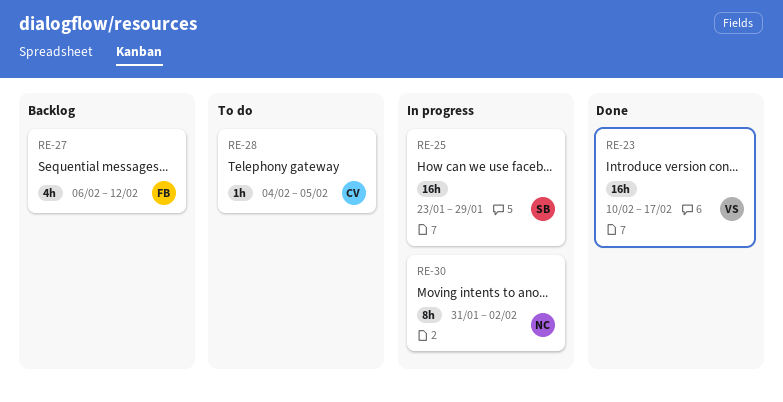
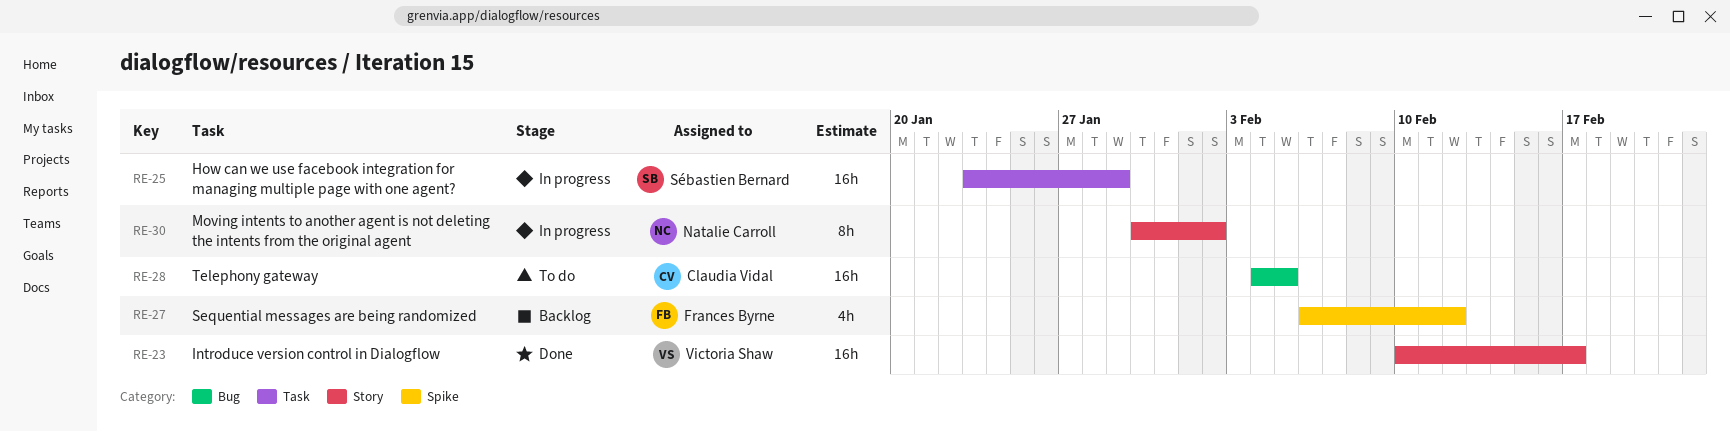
RE-28, estimate: 1h -> 16h
RE-30, start: Jan 31 -> Jan 30

